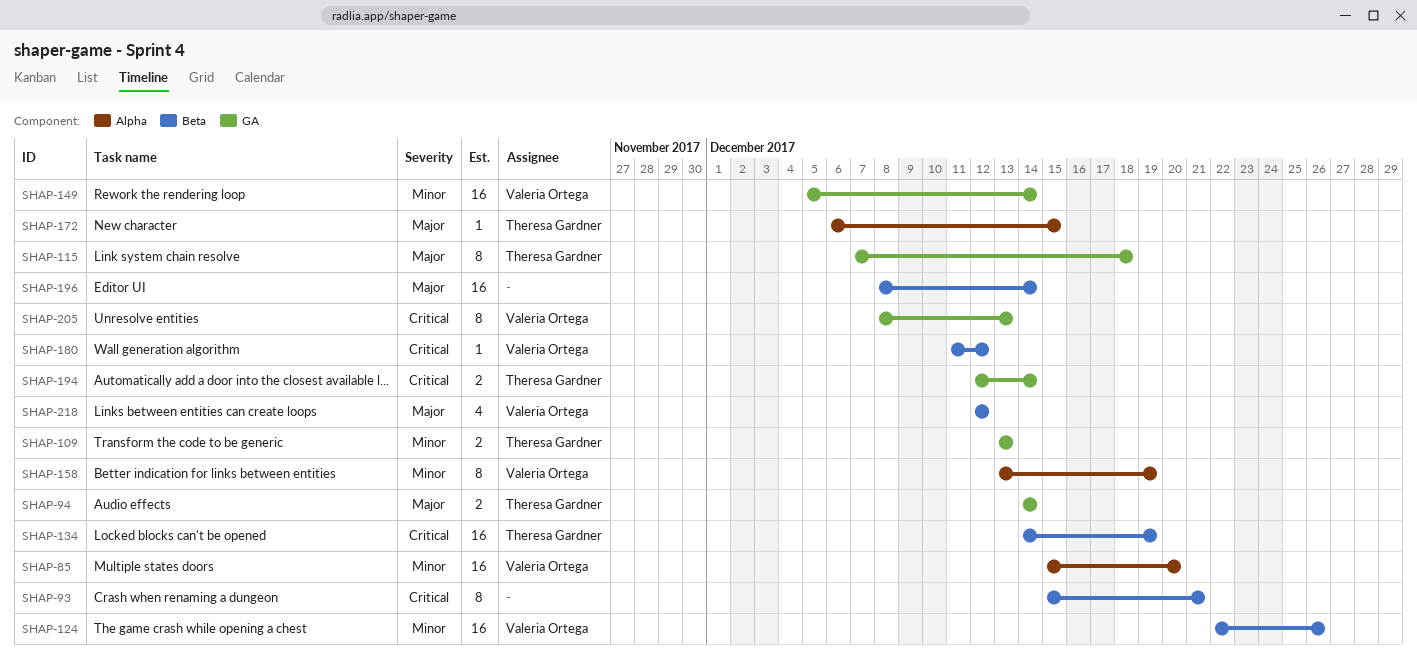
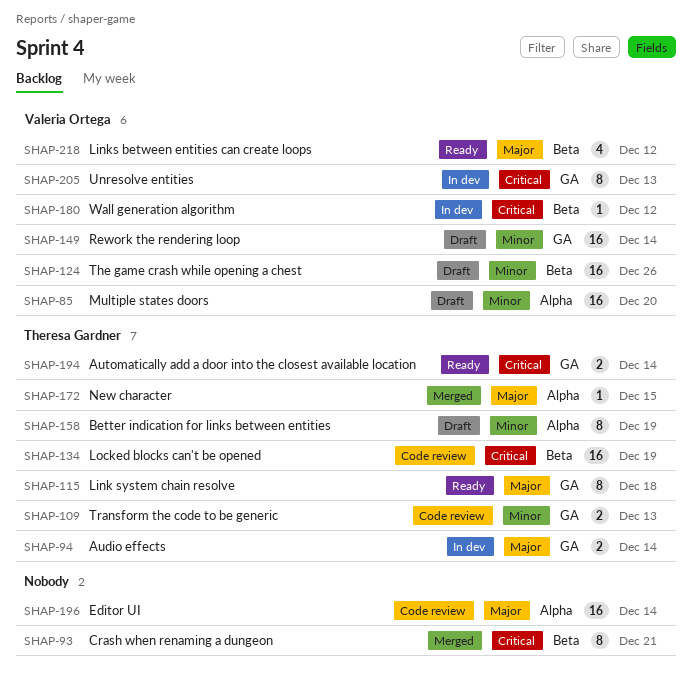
SHAP-158, owner: Valeria Ortega -> Theresa Gardner
SHAP-196, label: Beta -> Alpha

